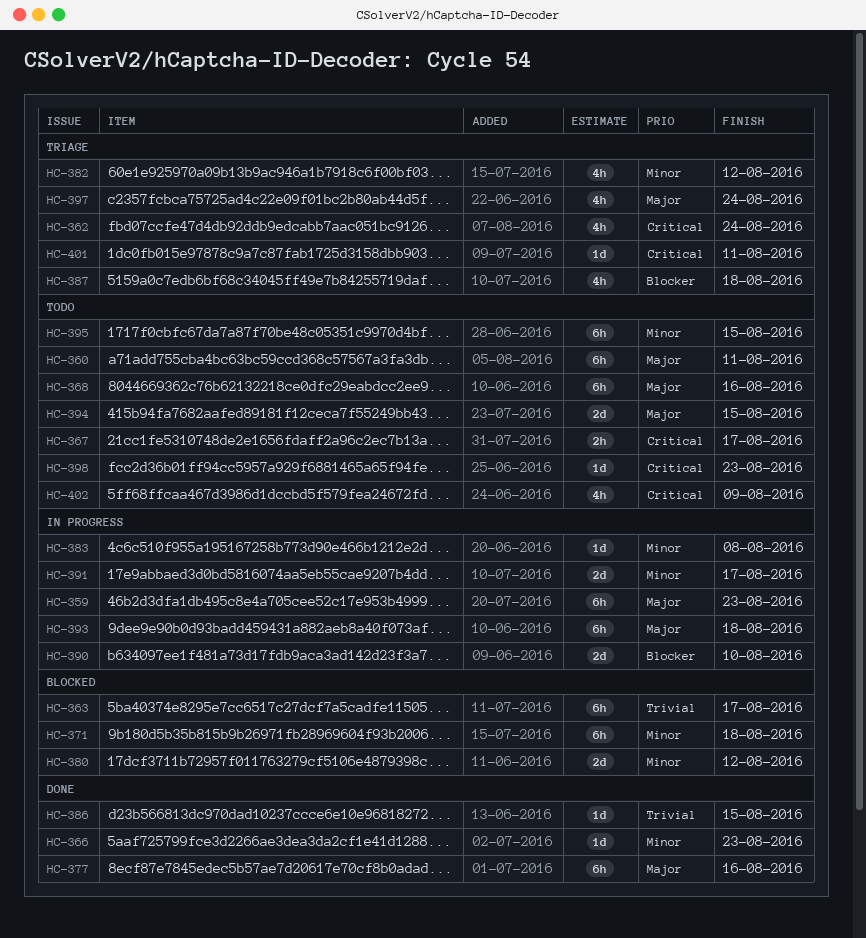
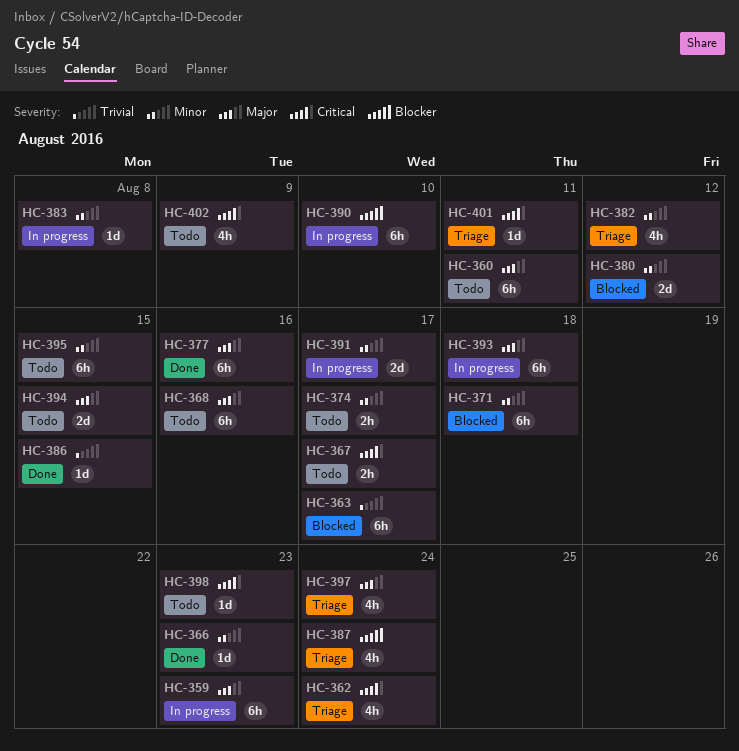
HC-374: none -> present
HC-387, due: Aug 18 -> Aug 24
HC-390, estimate: 2d -> 6h

